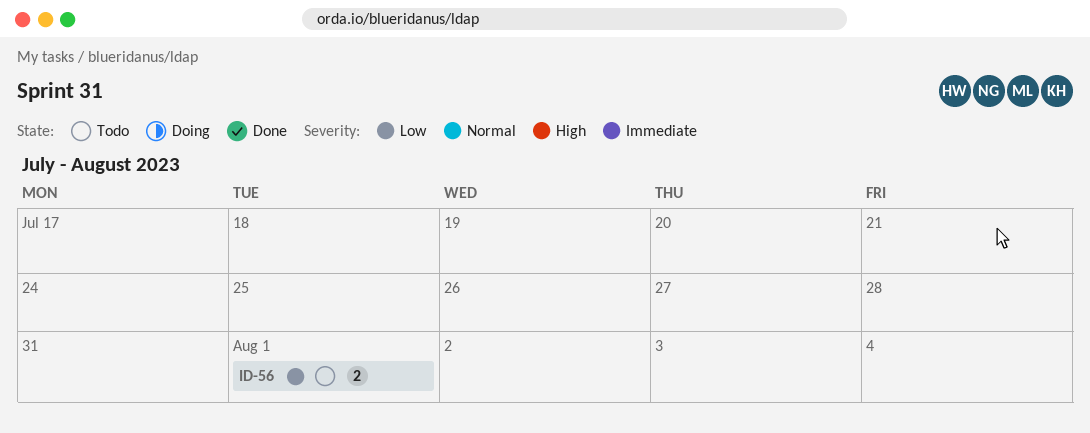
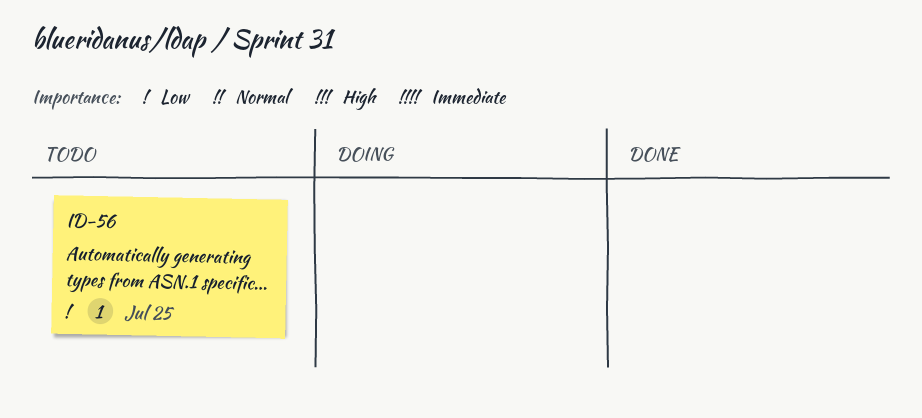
ID-56, estimate: 2 -> 1
ID-56, due: Aug 1 -> Jul 25

